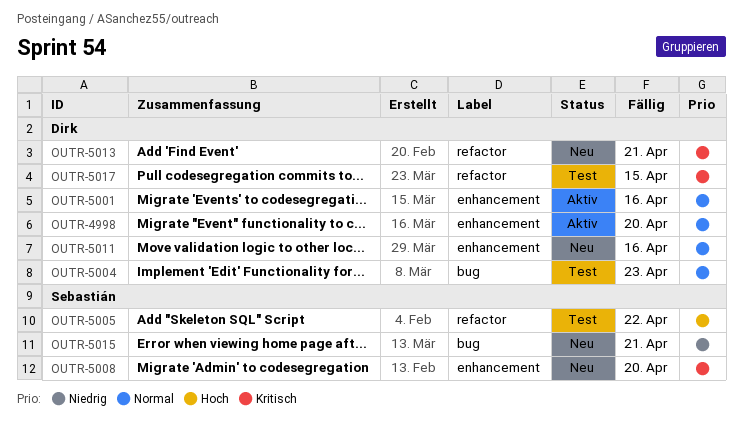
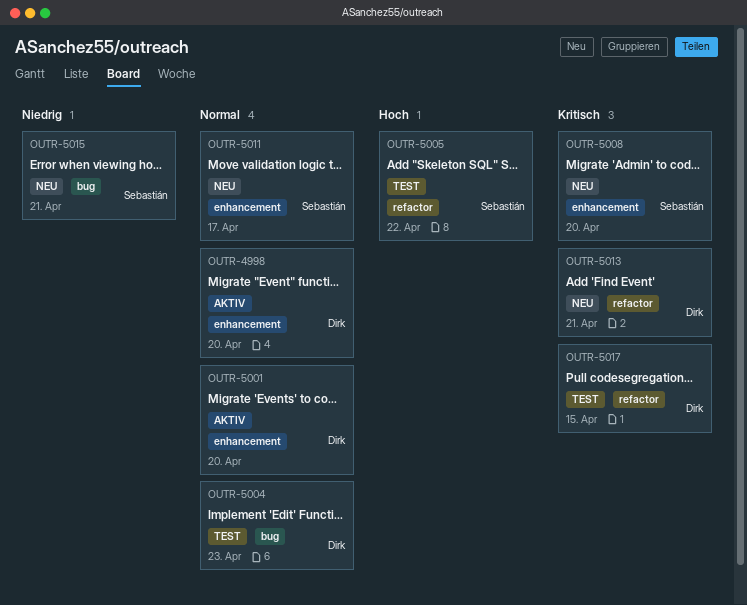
OUTR-5001, due: Apr 16 -> Apr 20
OUTR-5011, owner: Dirk -> Sebastián
OUTR-5011, due: Apr 16 -> Apr 17

